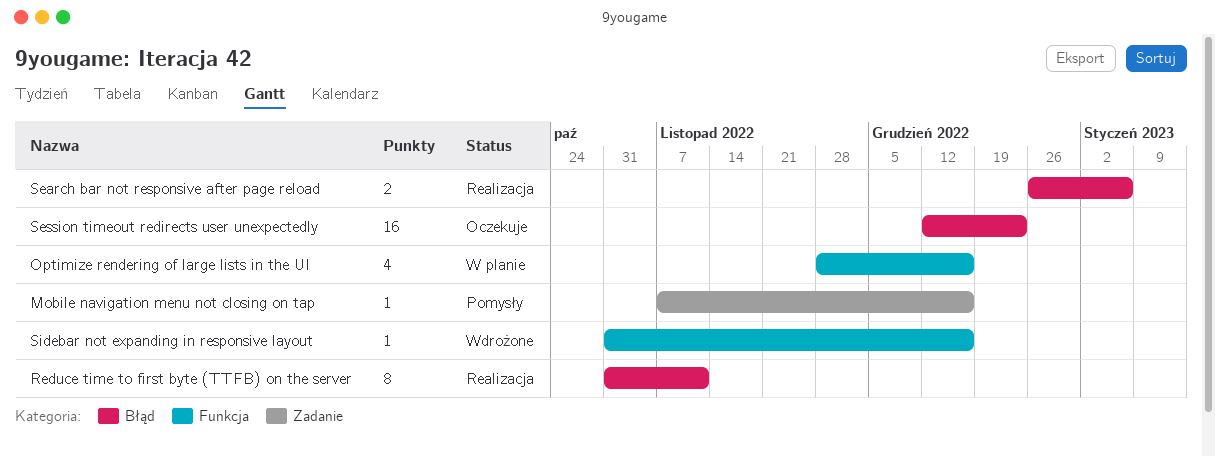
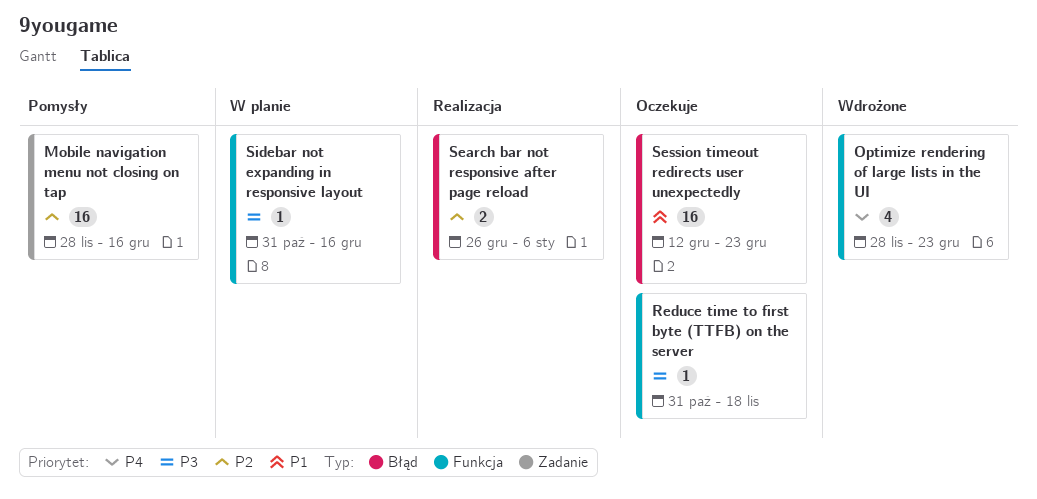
Mobile navigation menu not closing on tap, estimate: 1 -> 16
Mobile navigation menu not closing on tap, start: Nov 7 -> Nov 28
Optimize rendering of large lists in the UI, status: W planie -> Wdrożone
Optimize rendering of large lists in the UI, due: Dec 16 -> Dec 23
Reduce time to first byte (TTFB) on the server, status: Realizacja -> Oczekuje
Reduce time to first byte (TTFB) on the server, label: Błąd -> Funkcja
Reduce time to first byte (TTFB) on the server, estimate: 8 -> 1
Reduce time to first byte (TTFB) on the server, due: Nov 11 -> Nov 18
Sidebar not expanding in responsive layout, status: Wdrożone -> W planie

